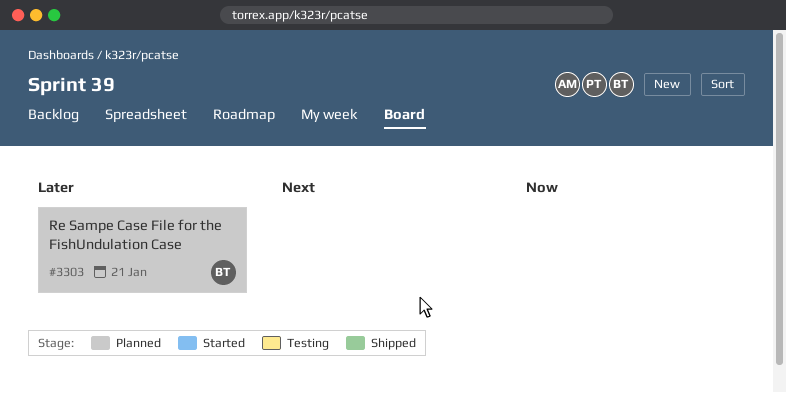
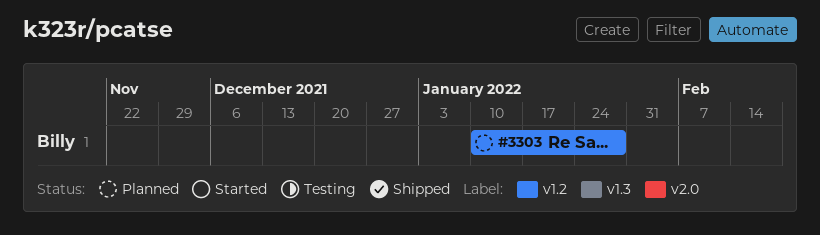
#3303, due: Jan 21 -> Jan 28

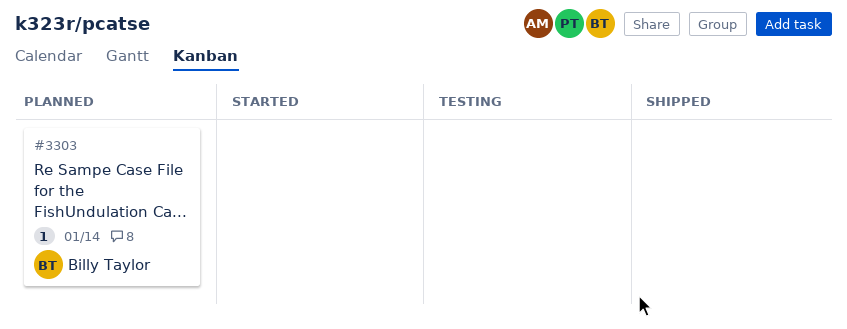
#3303, due: Jan 28 -> Jan 14

